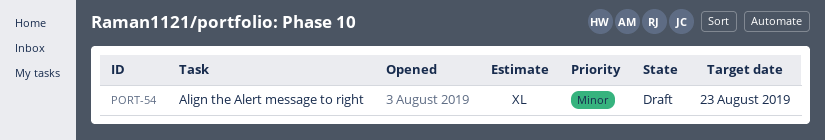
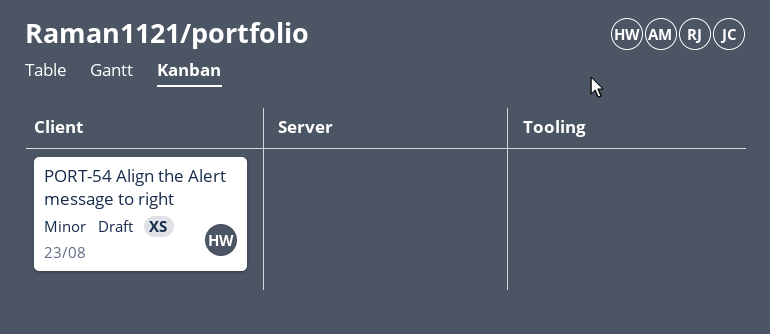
PORT-54, estimate: XL -> XS

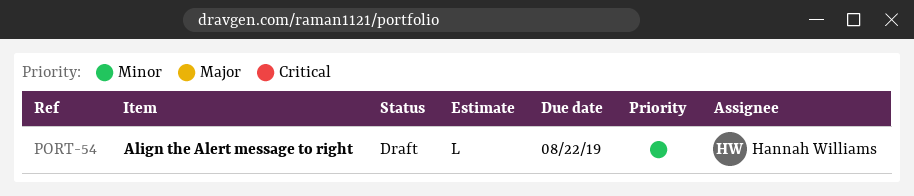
PORT-54, estimate: XS -> L
PORT-54, due: Aug 23 -> Aug 22

